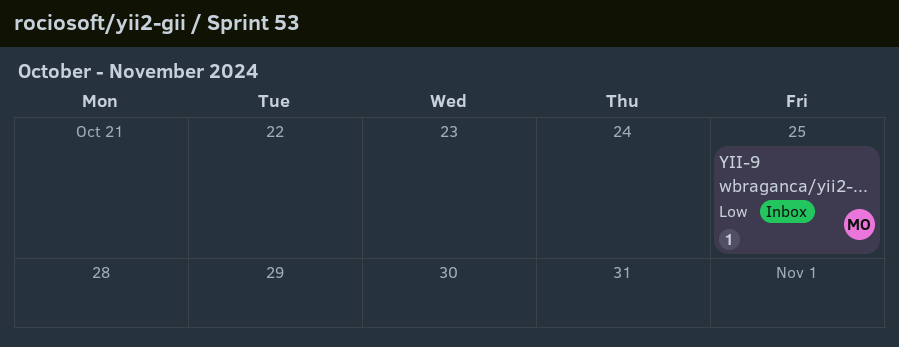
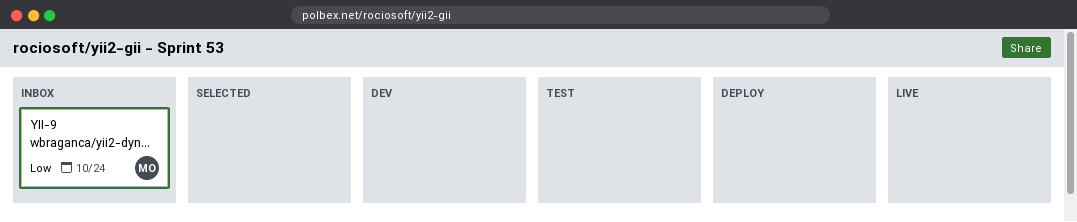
YII-9, due: Oct 25 -> Oct 24

